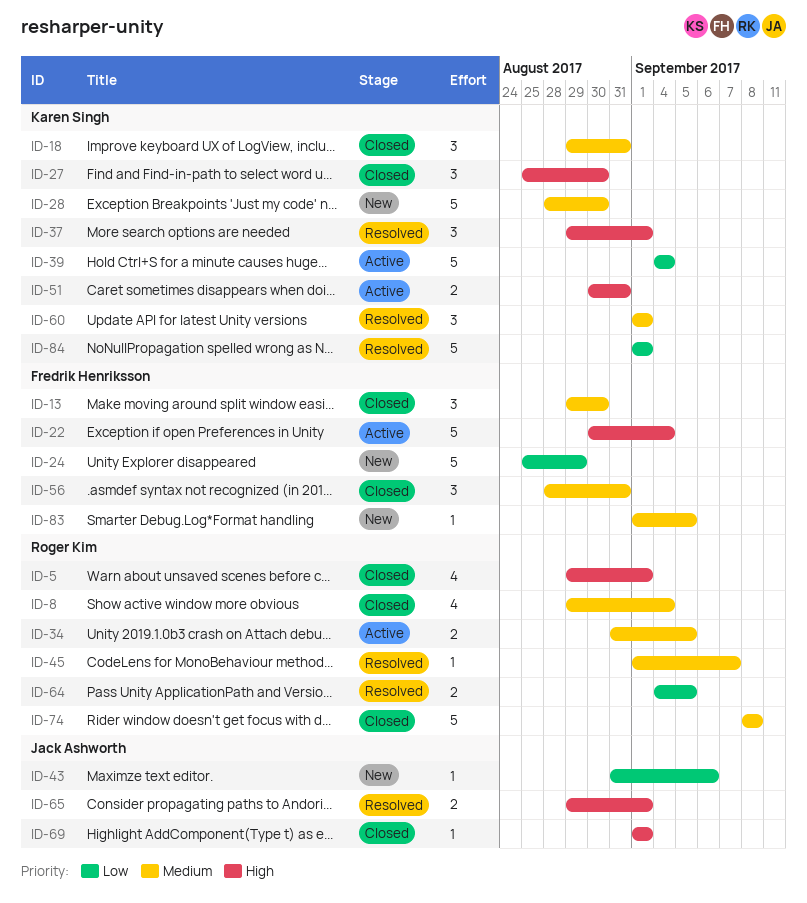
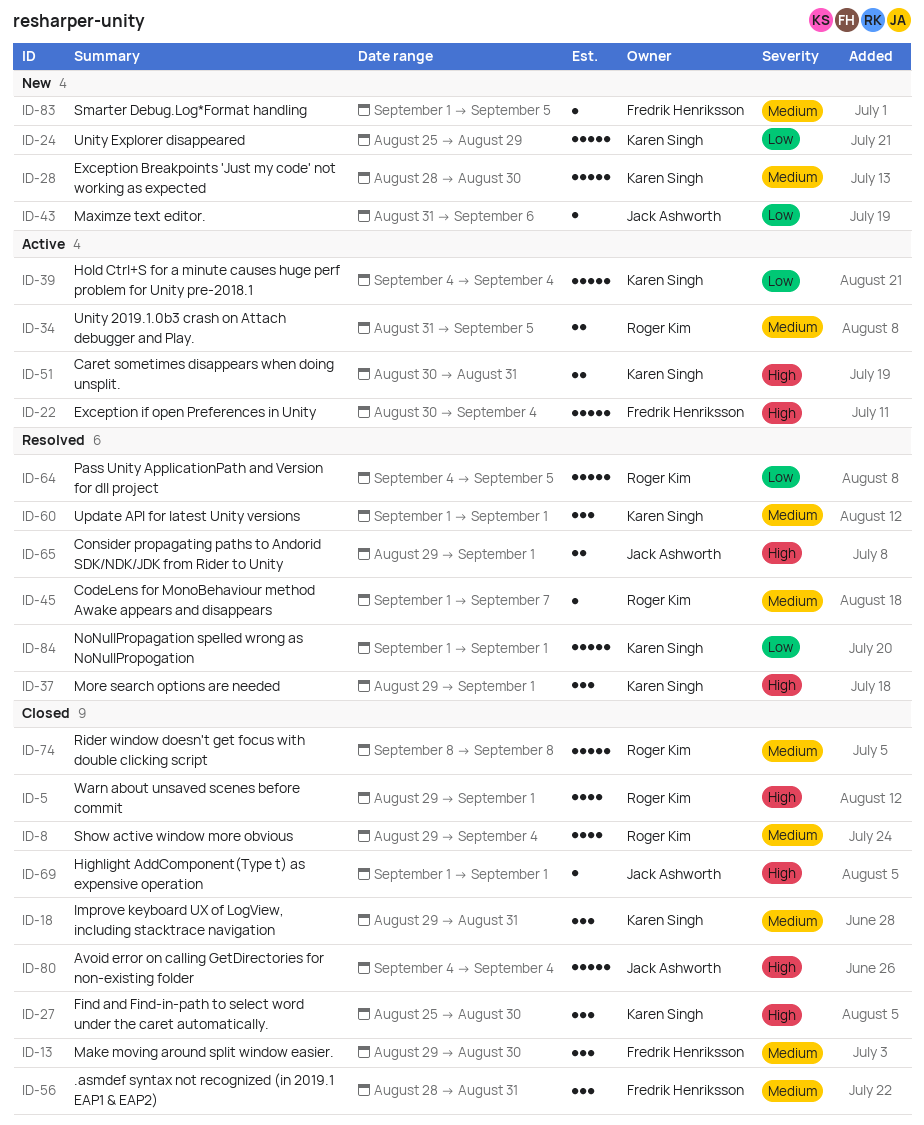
ID-24, owner: Fredrik Henriksson -> Karen Singh
ID-64, estimate: 2 -> 5
ID-80: none -> present

